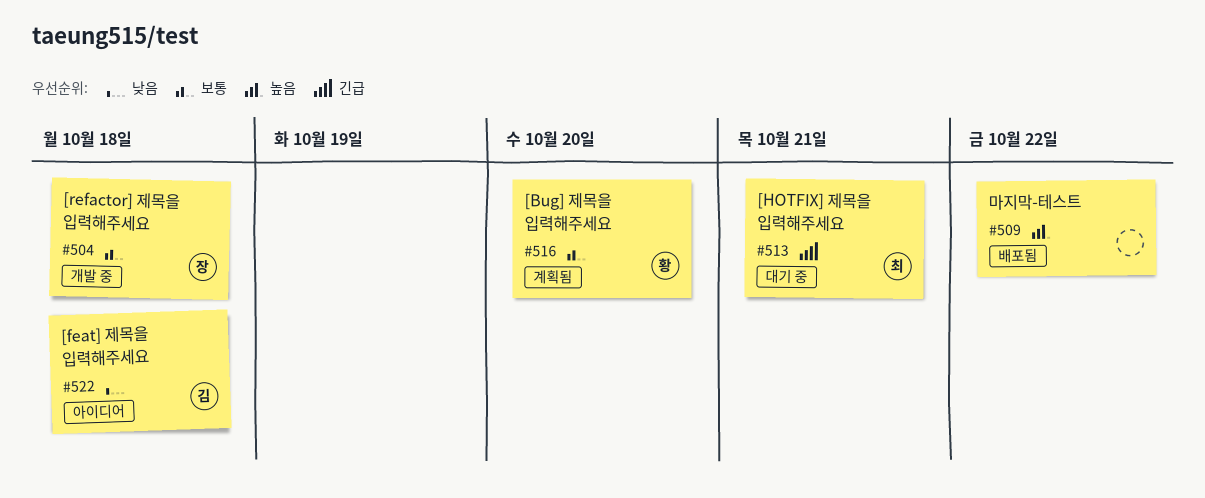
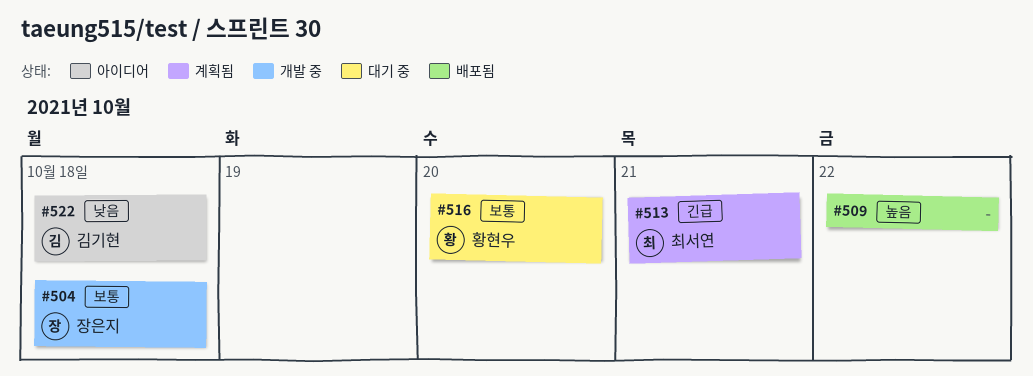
#513, status: 대기 중 -> 계획됨
#516, status: 계획됨 -> 대기 중

